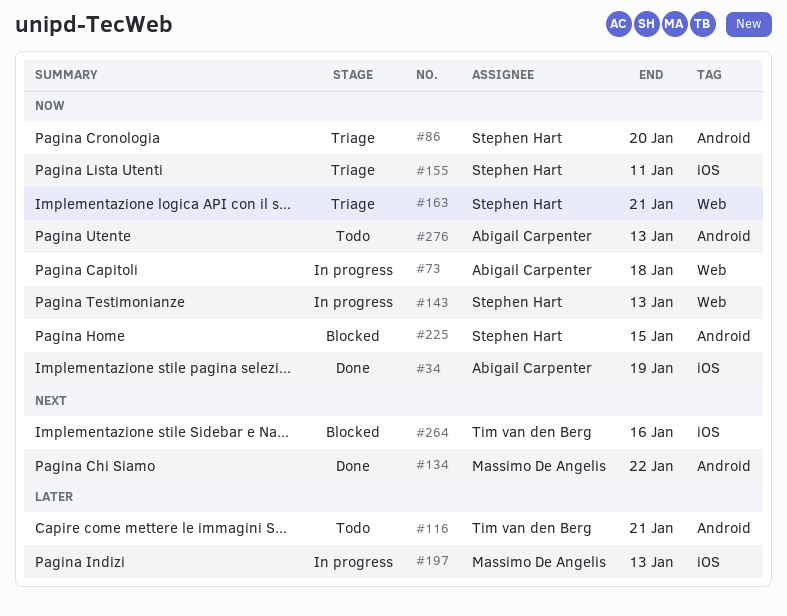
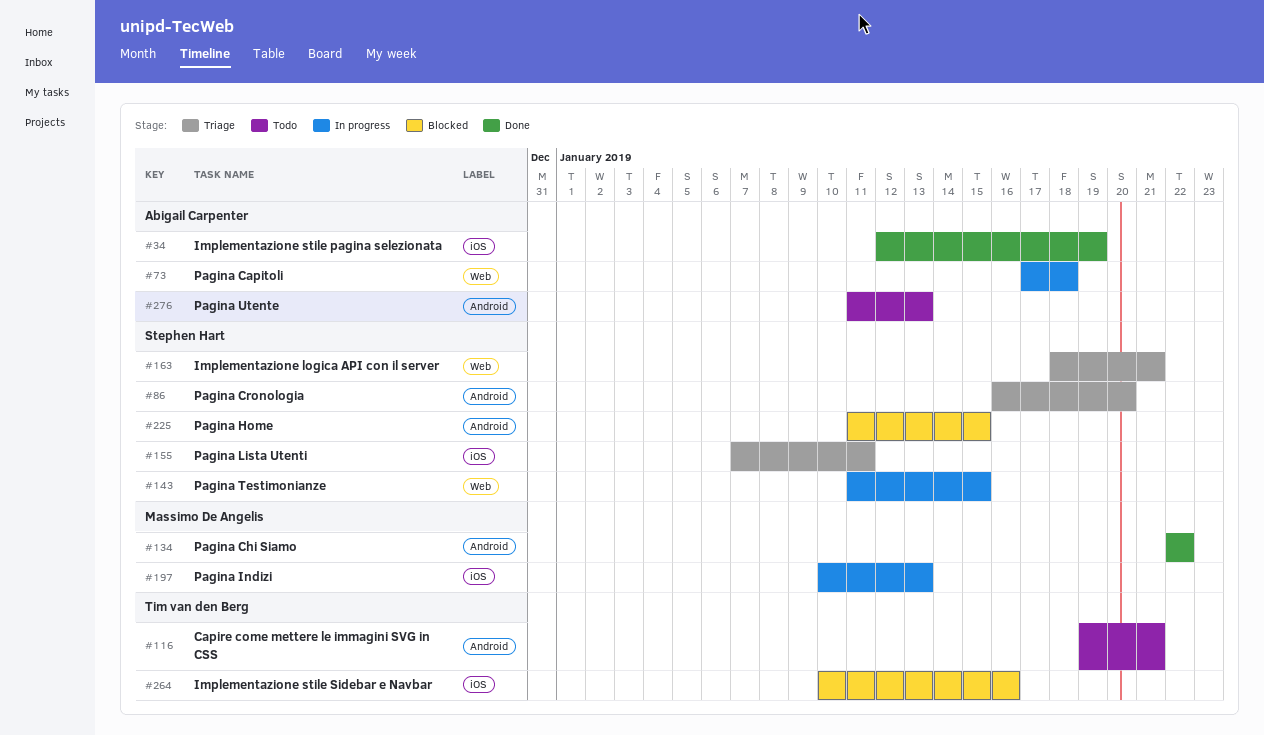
#143, due: Jan 13 -> Jan 15

